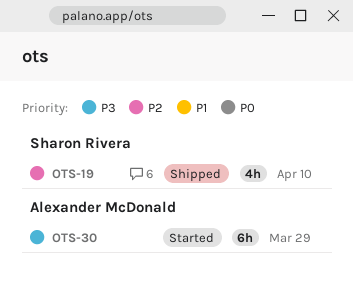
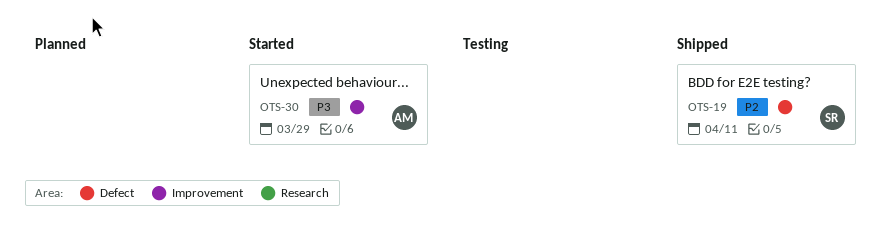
OTS-19, due: Apr 10 -> Apr 11

